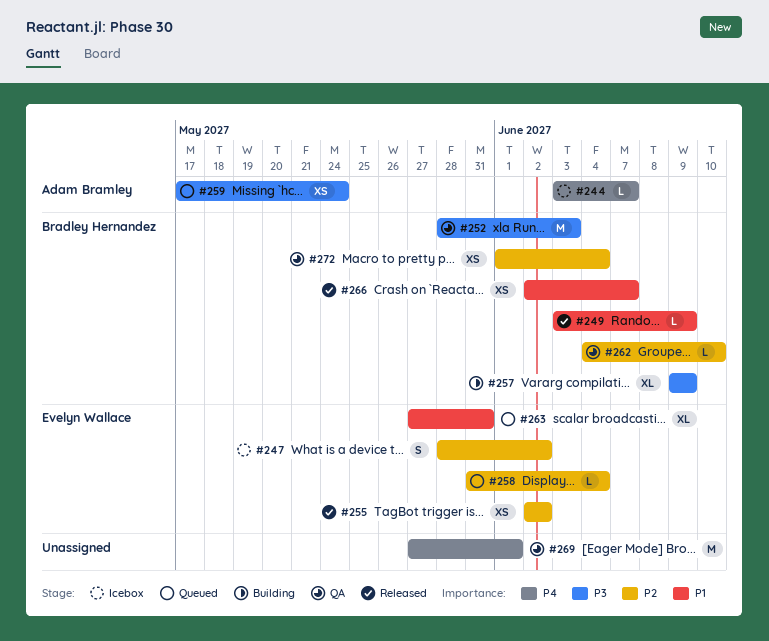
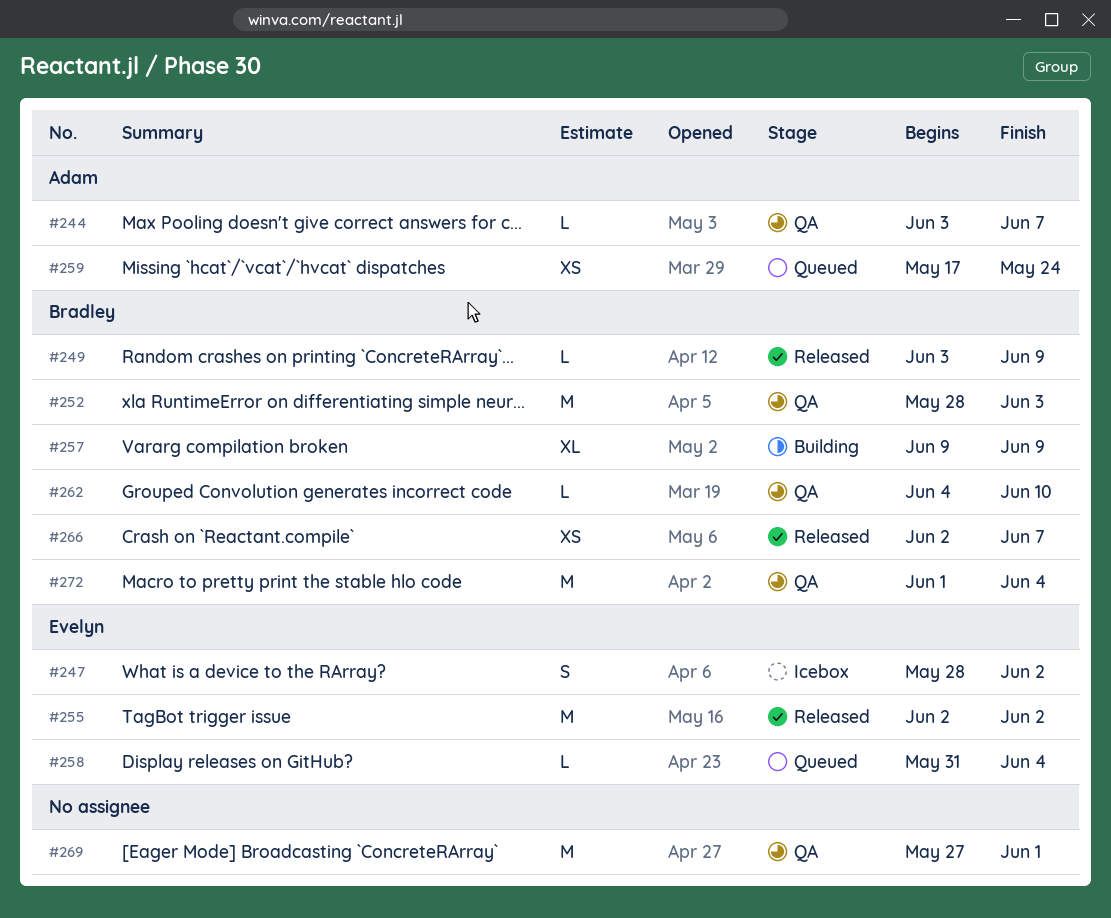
#244, status: Icebox -> QA
#255, estimate: XS -> M
#263: present -> none
#272, estimate: XS -> M

